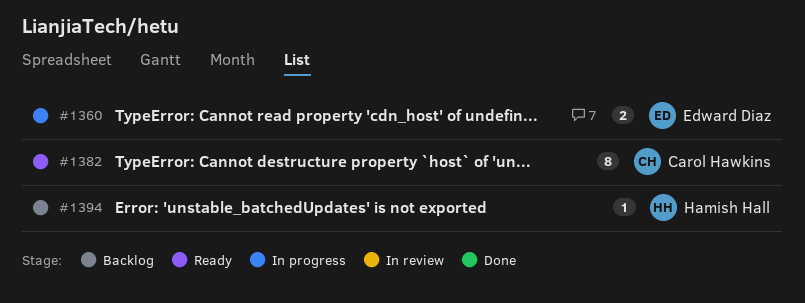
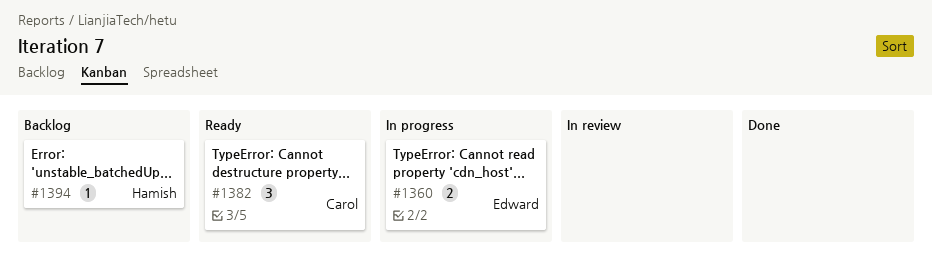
#1382, estimate: 8 -> 3

